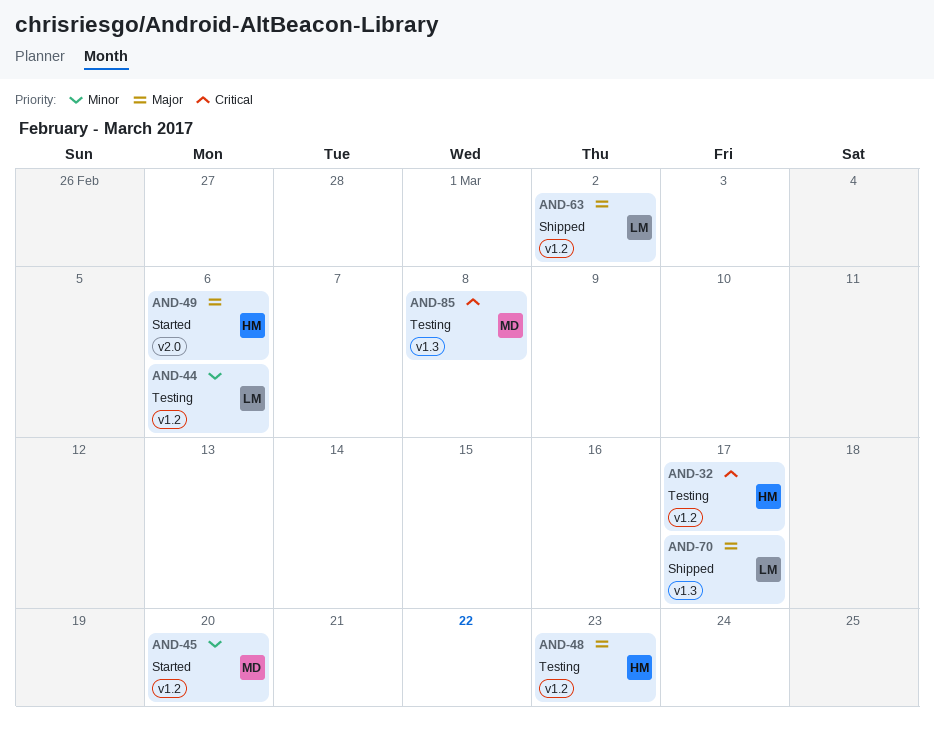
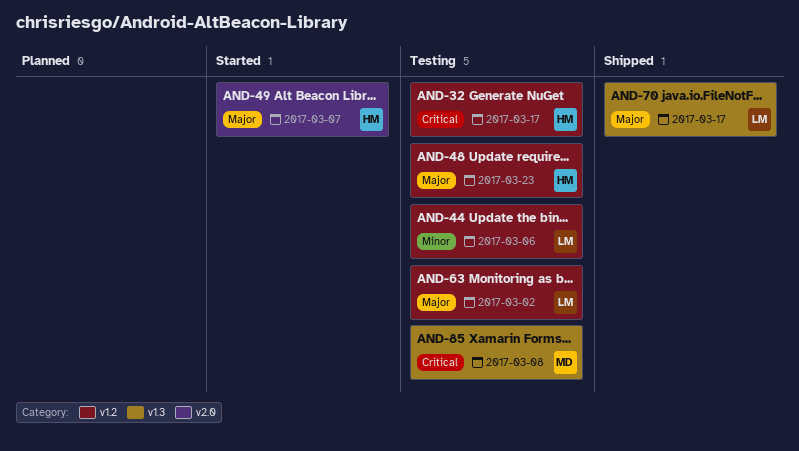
AND-45: present -> none
AND-49, due: Mar 6 -> Mar 7
AND-63, status: Shipped -> Testing

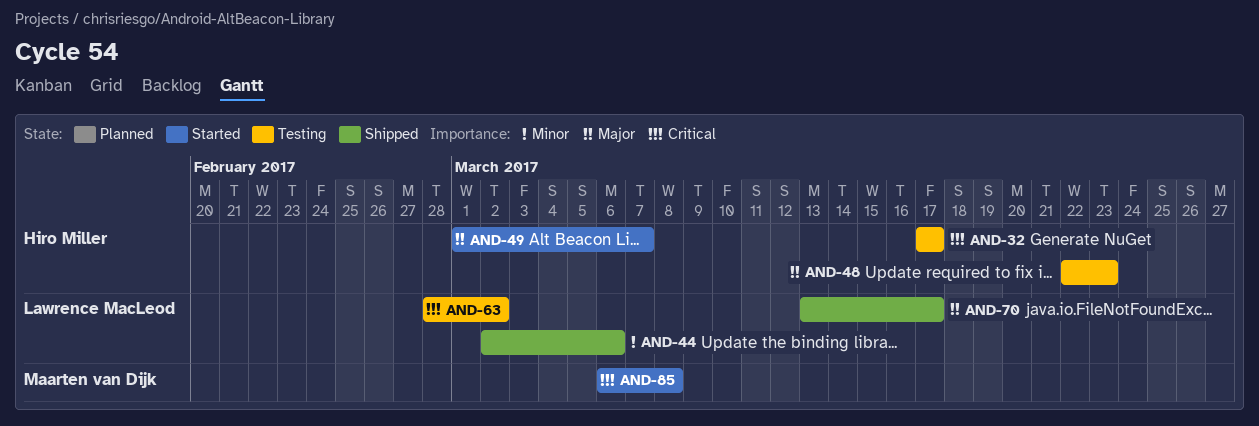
AND-44, status: Testing -> Shipped
AND-63, priority: Major -> Critical
AND-85, status: Testing -> Started

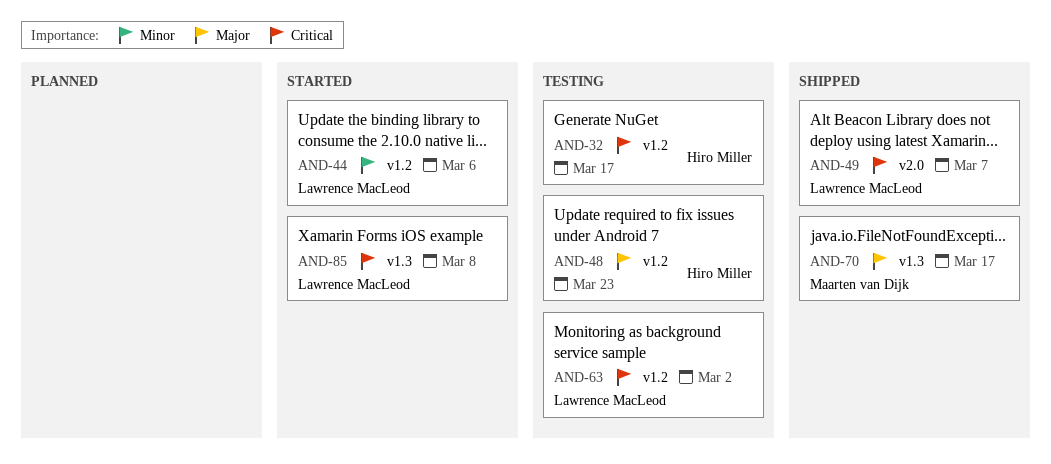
AND-44, status: Shipped -> Started
AND-49, status: Started -> Shipped
AND-49, owner: Hiro Miller -> Lawrence MacLeod
AND-49, priority: Major -> Critical
AND-70, owner: Lawrence MacLeod -> Maarten van Dijk
AND-85, owner: Maarten van Dijk -> Lawrence MacLeod

